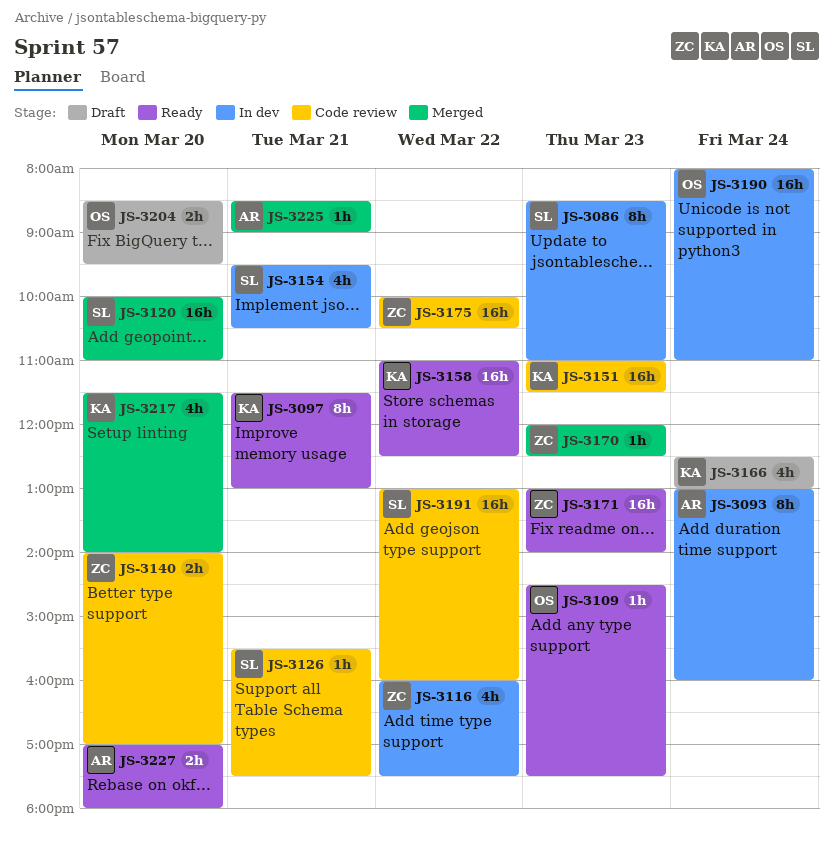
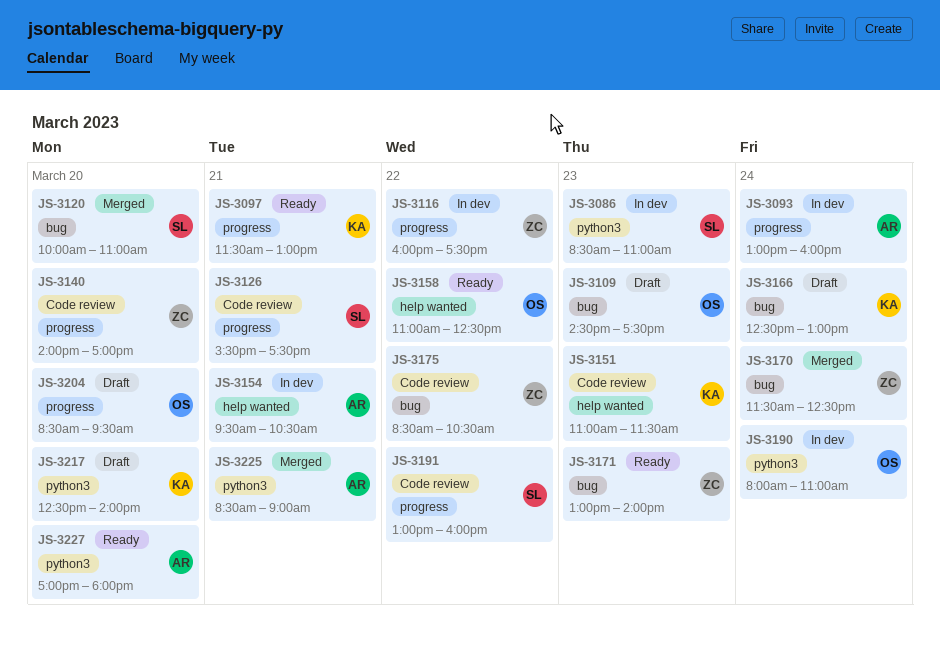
JS-3109, status: Ready -> Draft
JS-3154, owner: SL -> AR
JS-3158, owner: KA -> OS
JS-3170, day: Mar 23 -> Mar 24
JS-3170, begins: 12:00 -> 11:30
JS-3175, begins: 10:00 -> 08:30
JS-3217, status: Merged -> Draft
JS-3217, begins: 11:30 -> 12:30

